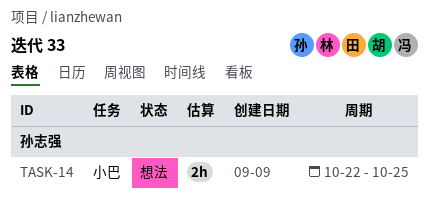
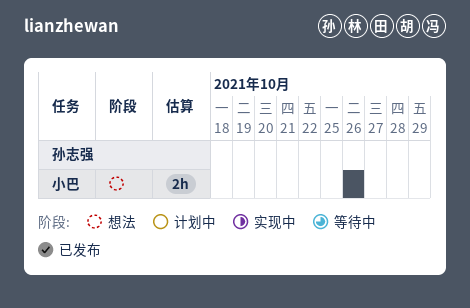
小巴, start: Oct 22 -> Oct 26
小巴, due: Oct 25 -> Oct 26

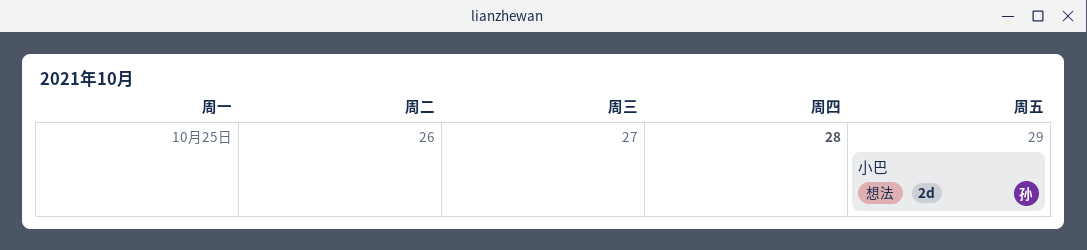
小巴, estimate: 2h -> 2d
小巴, due: Oct 26 -> Oct 29

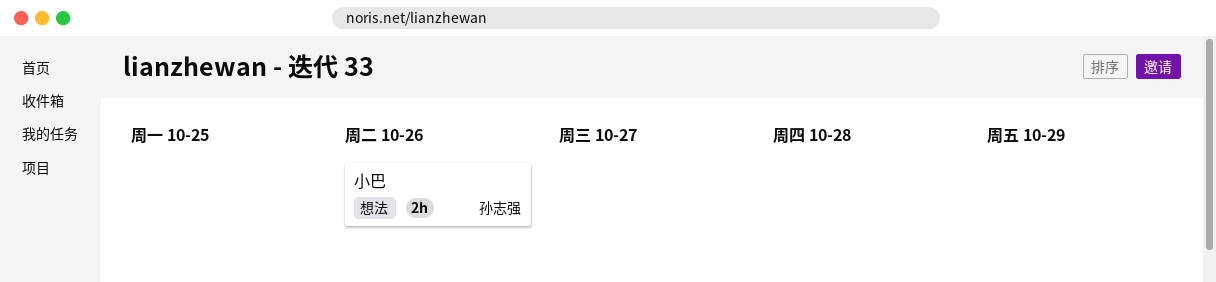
小巴, estimate: 2d -> 2h
小巴, due: Oct 29 -> Oct 26

